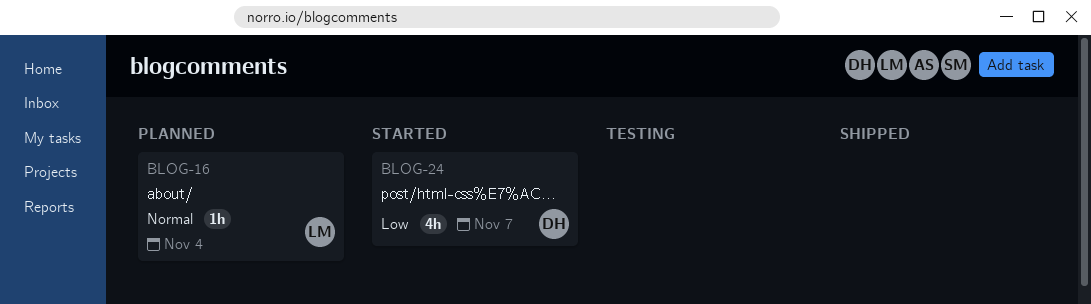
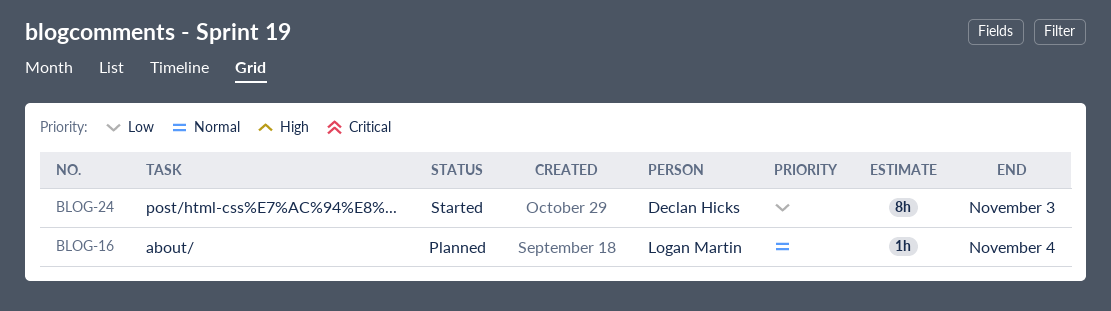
BLOG-24, estimate: 4h -> 8h
BLOG-24, due: Nov 7 -> Nov 3

